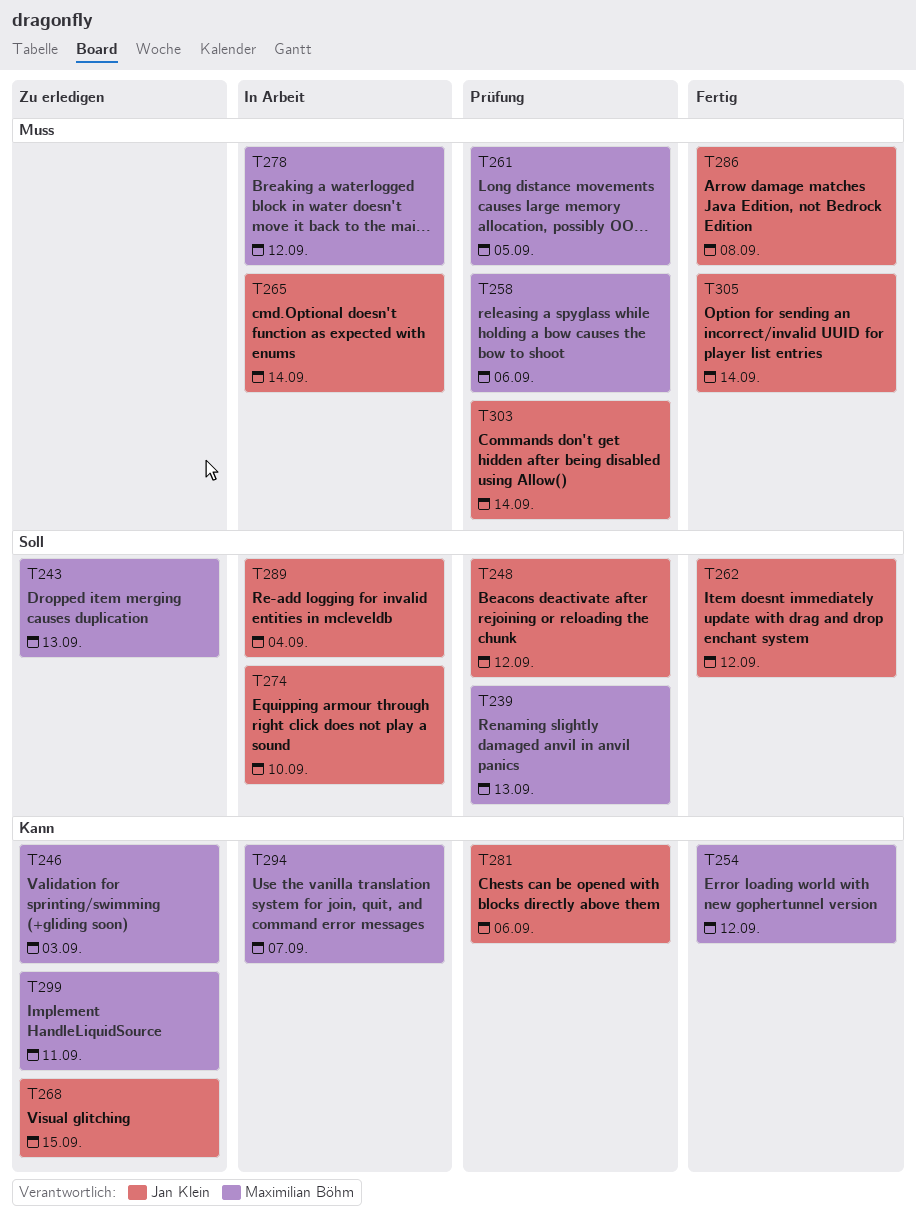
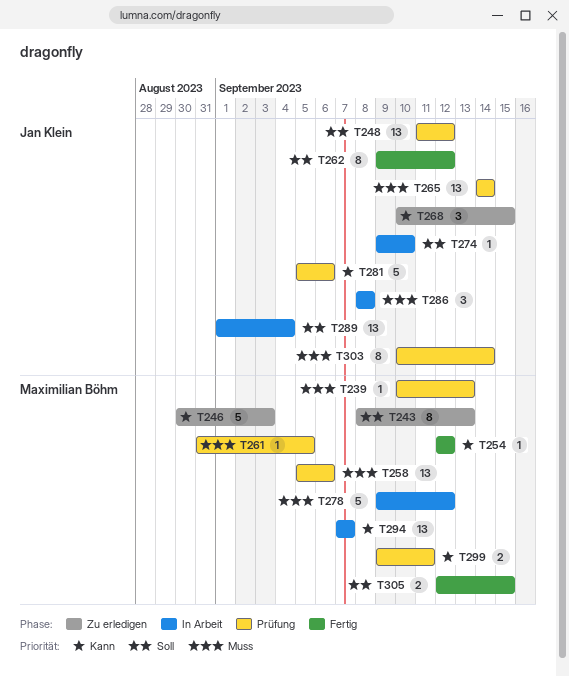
T239, priority: Soll -> Muss
T265, status: In Arbeit -> Prüfung
T286, status: Fertig -> In Arbeit
T299, status: Zu erledigen -> Prüfung
T305, owner: Jan Klein -> Maximilian Böhm
T305, priority: Muss -> Soll
T305, due: Sep 14 -> Sep 15

